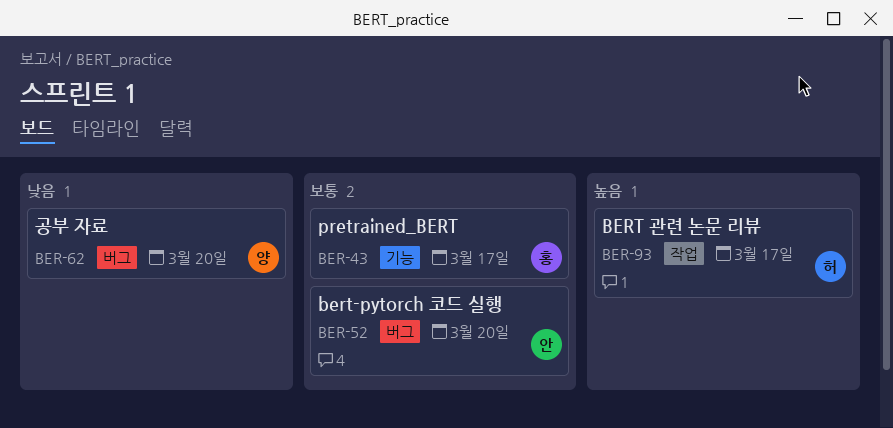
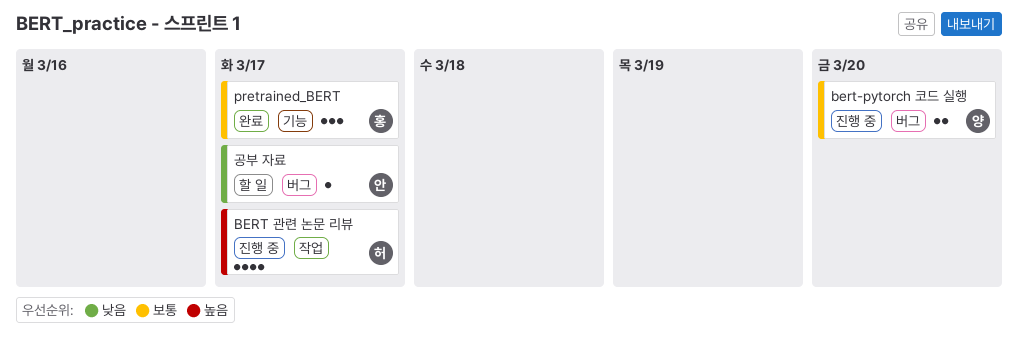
bert-pytorch 코드 실행, owner: 안 -> 양
공부 자료, owner: 양 -> 안
공부 자료, due: Mar 20 -> Mar 17

